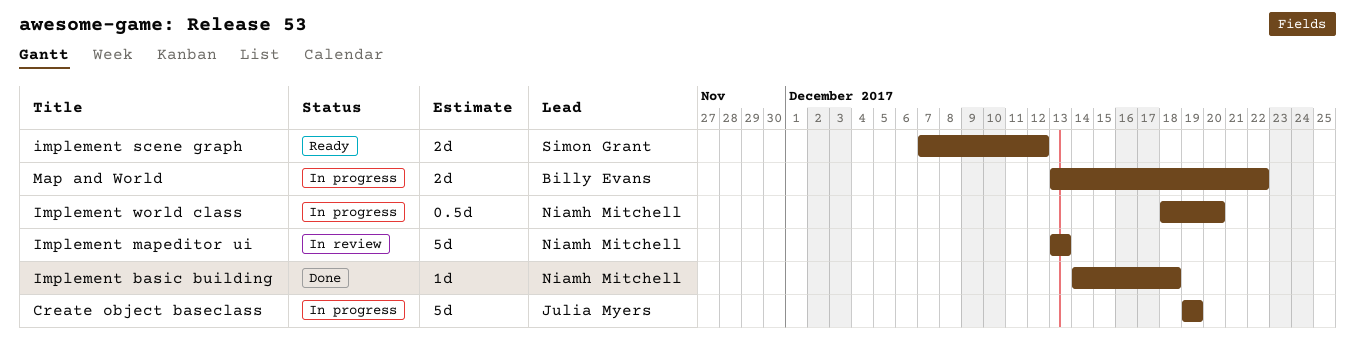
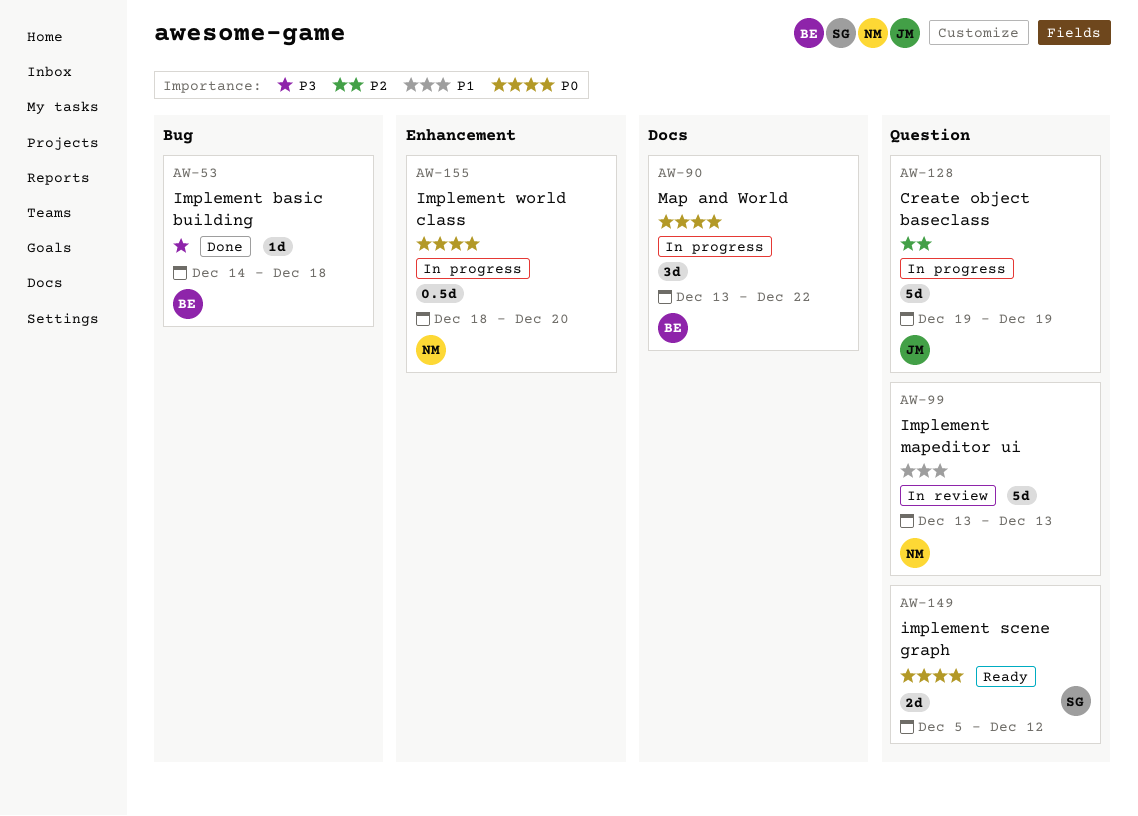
Implement basic building, owner: Niamh Mitchell -> Billy Evans
implement scene graph, start: Dec 7 -> Dec 5
Map and World, estimate: 2d -> 3d

